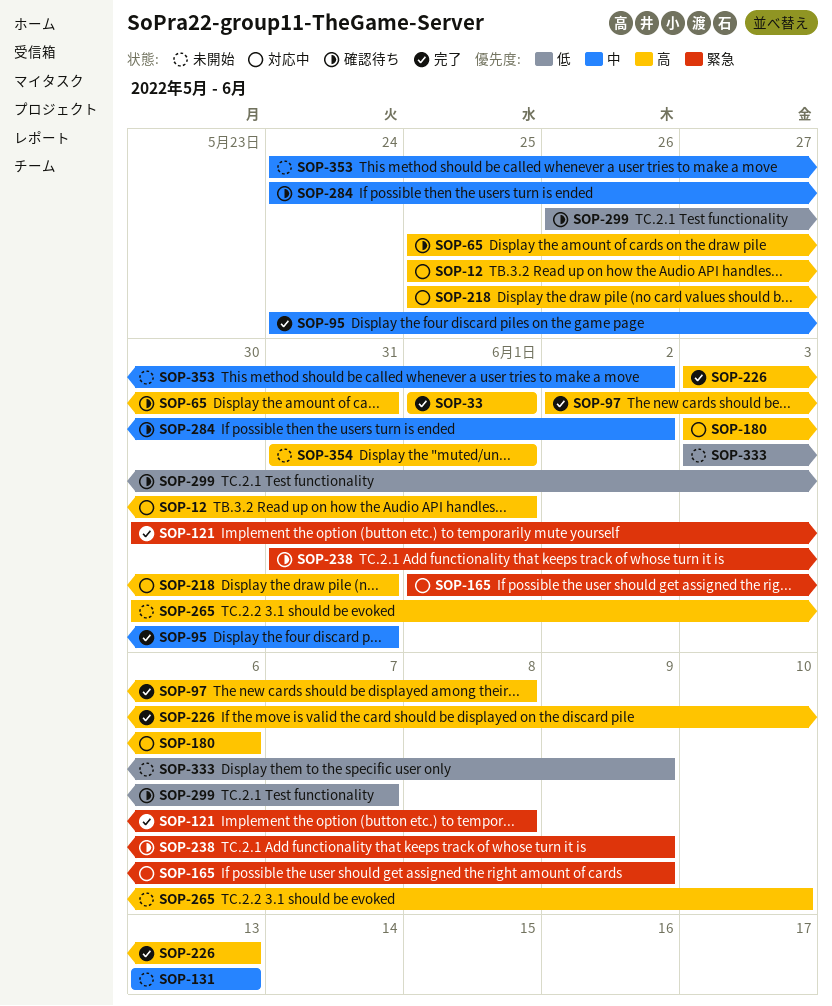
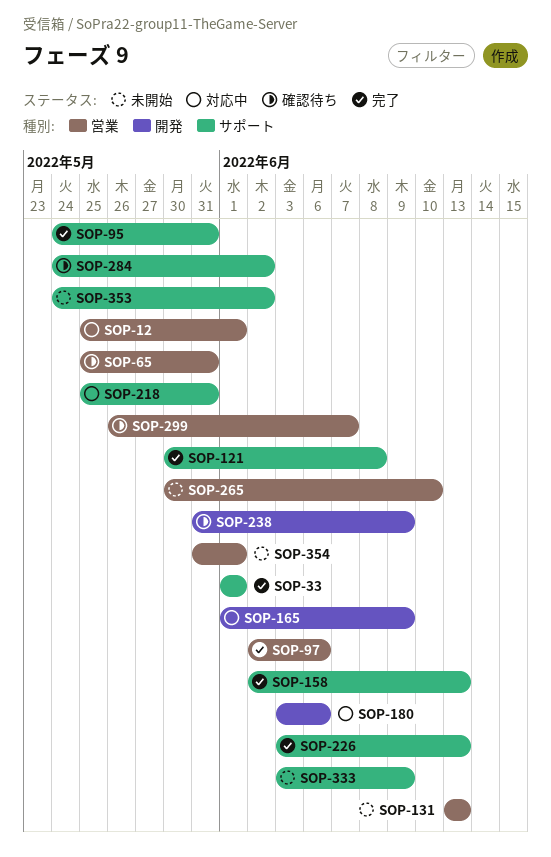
SOP-97, due: Jun 8 -> Jun 6
SOP-158: none -> present

